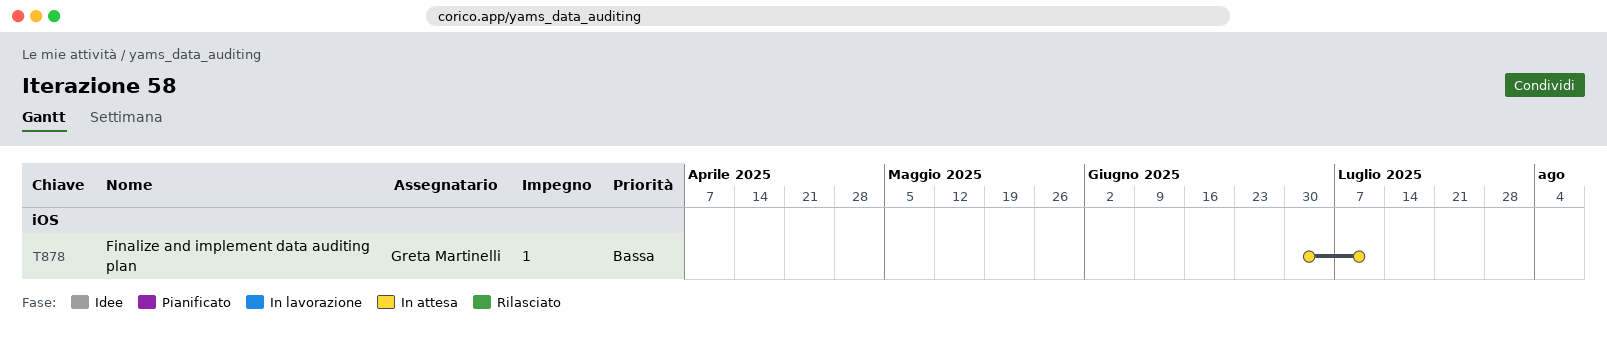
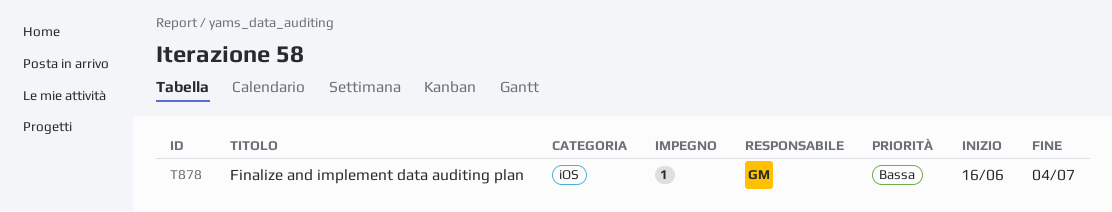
T878, start: Jun 30 -> Jun 16
T878, due: Jul 11 -> Jul 4

